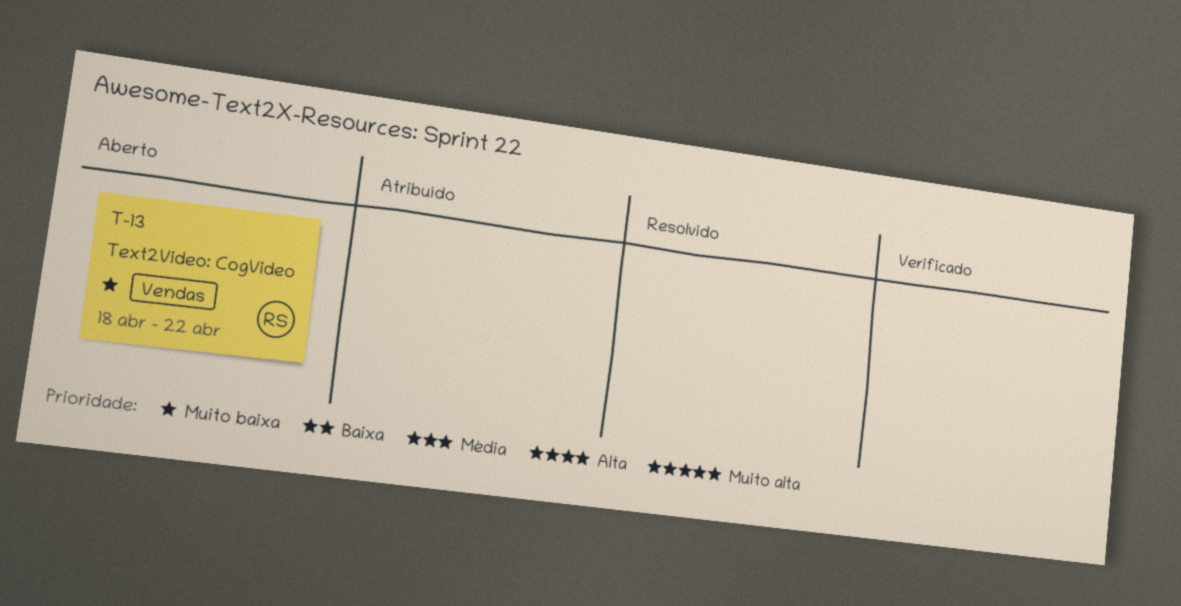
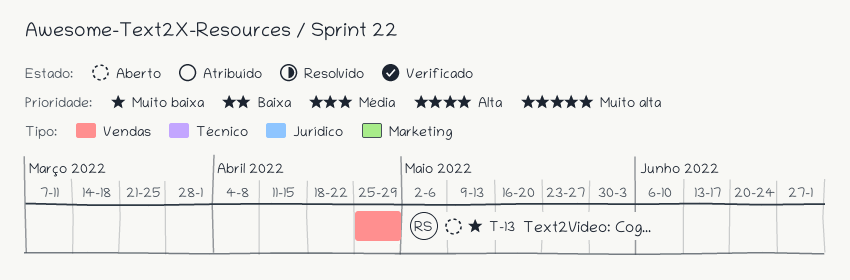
T-13, start: Apr 18 -> Apr 25
T-13, due: Apr 22 -> Apr 29

